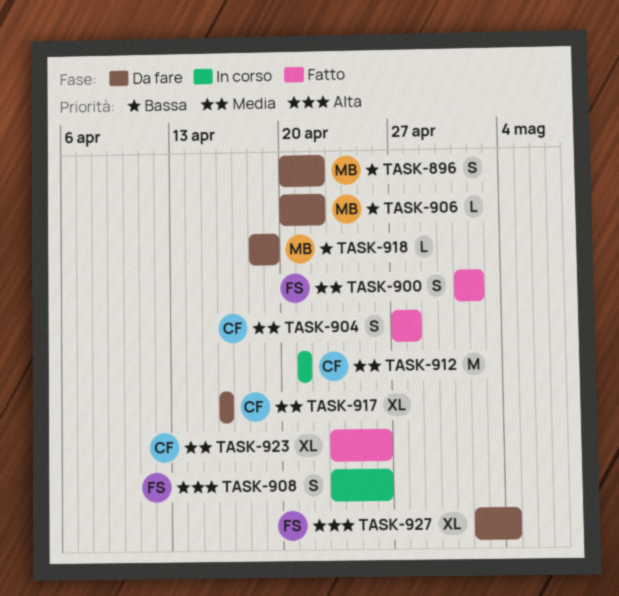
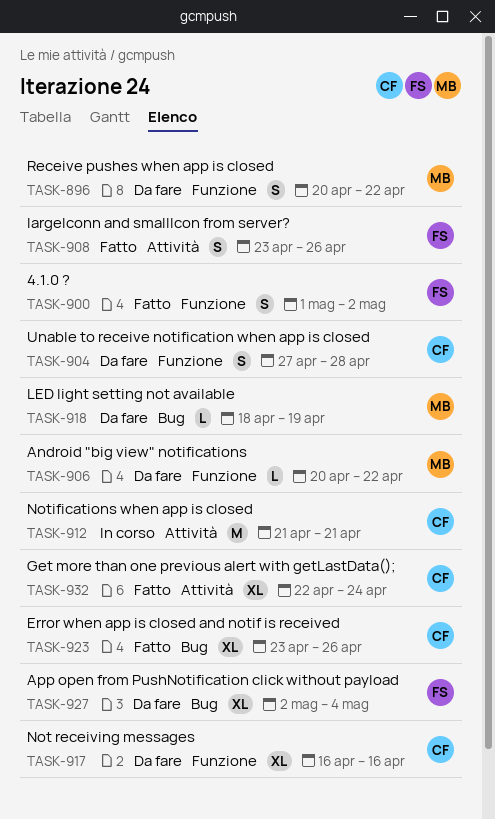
TASK-904, status: Fatto -> Da fare
TASK-908, status: In corso -> Fatto
TASK-932: none -> present

